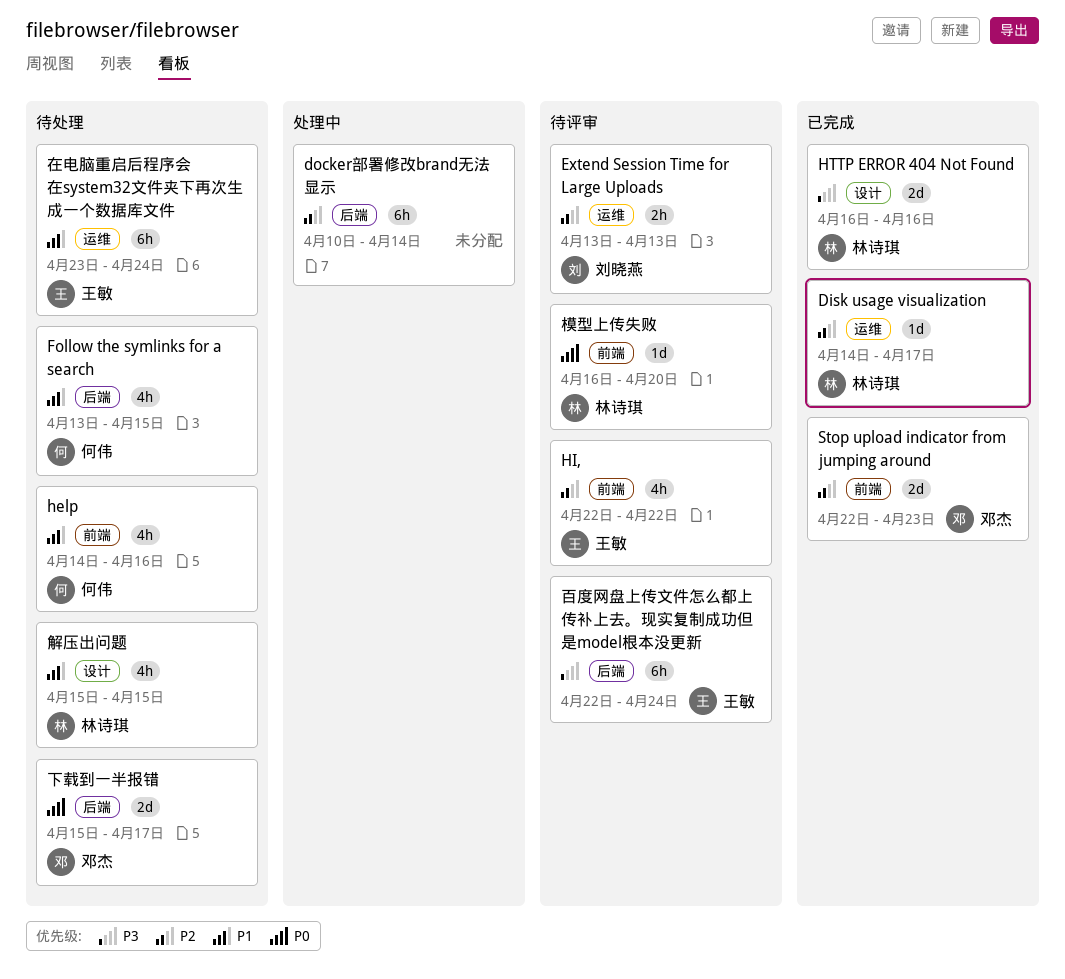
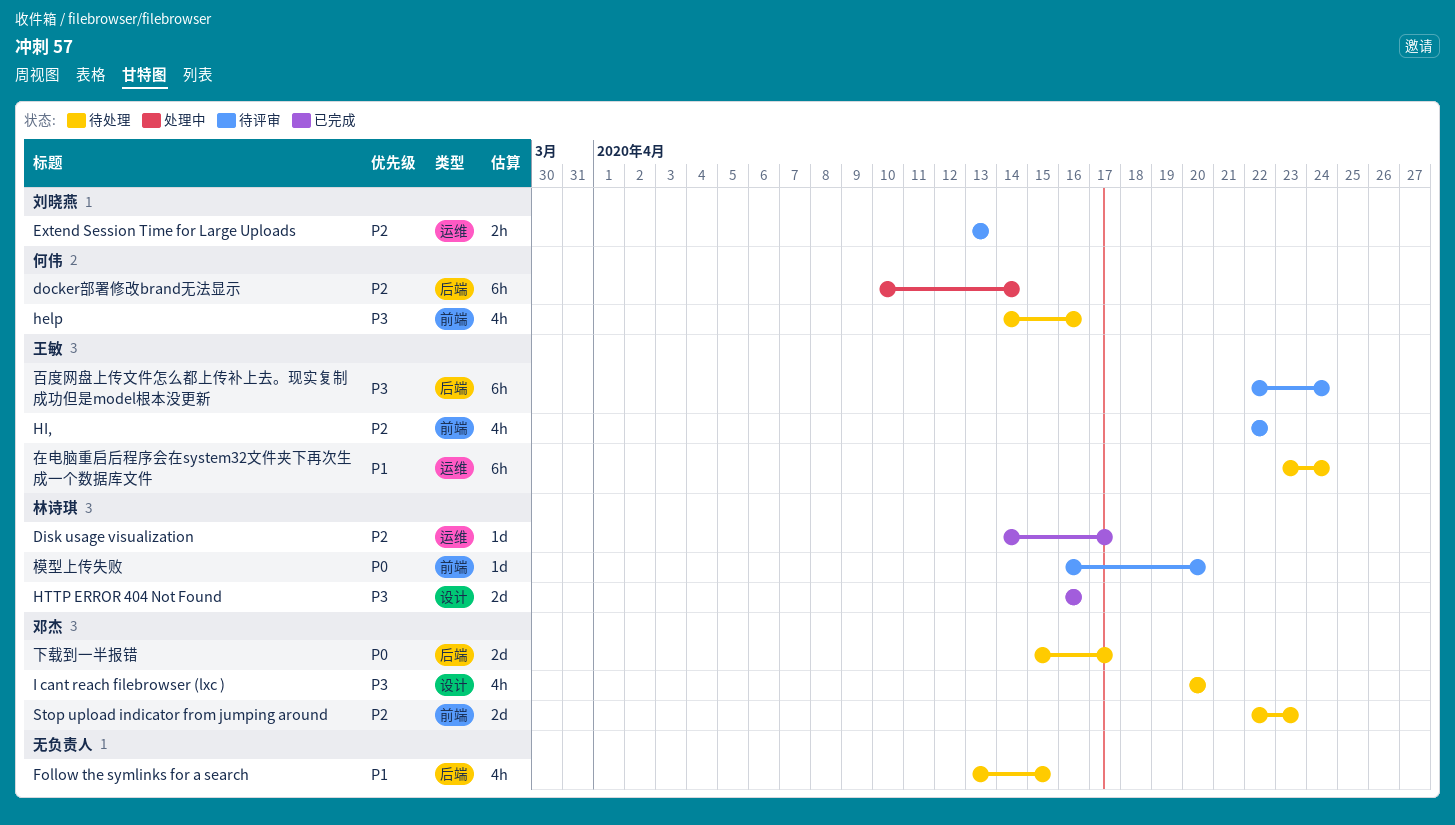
docker部署修改brand无法显示, owner: none -> 何伟
Follow the symlinks for a search, owner: 何伟 -> none
help, priority: P1 -> P3
I cant reach filebrowser (lxc ): none -> present
Stop upload indicator from jumping around, status: 已完成 -> 待处理
解压出问题: present -> none

